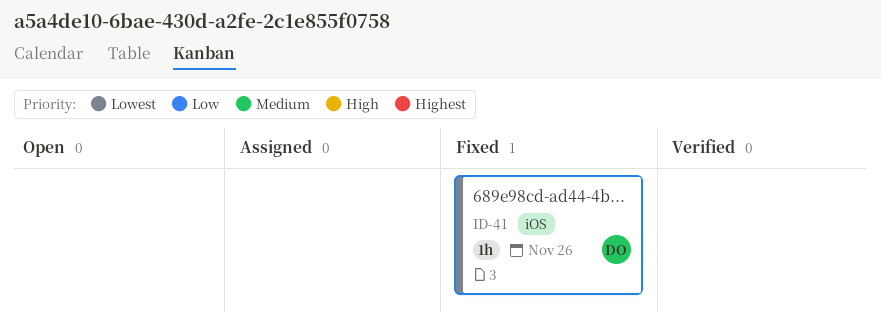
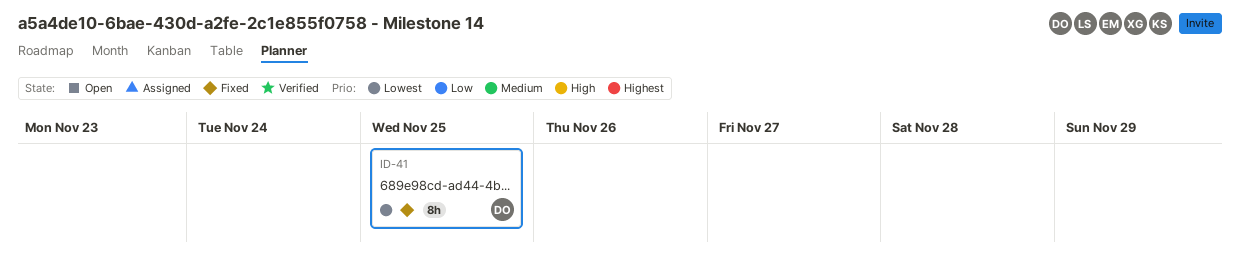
ID-41, estimate: 1h -> 8h
ID-41, due: Nov 26 -> Nov 25

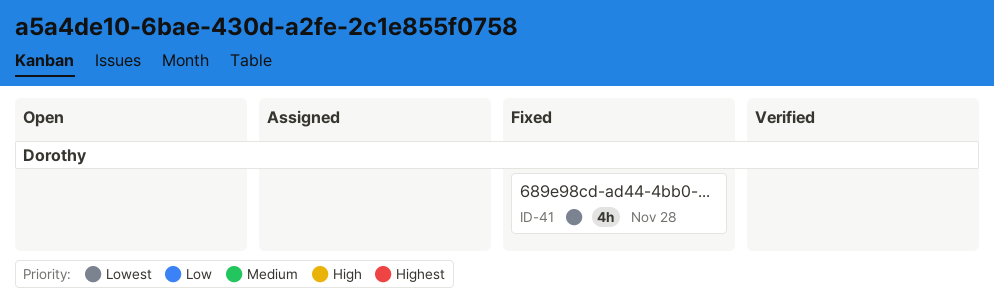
ID-41, estimate: 8h -> 4h
ID-41, due: Nov 25 -> Nov 28

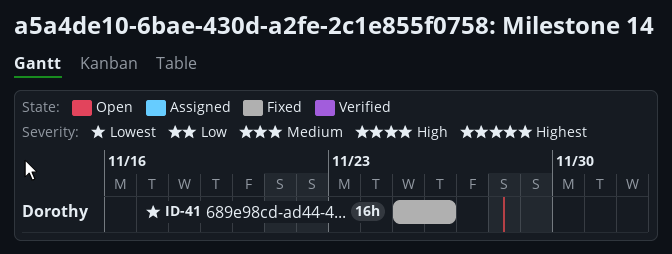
ID-41, estimate: 4h -> 16h
ID-41, due: Nov 28 -> Nov 26

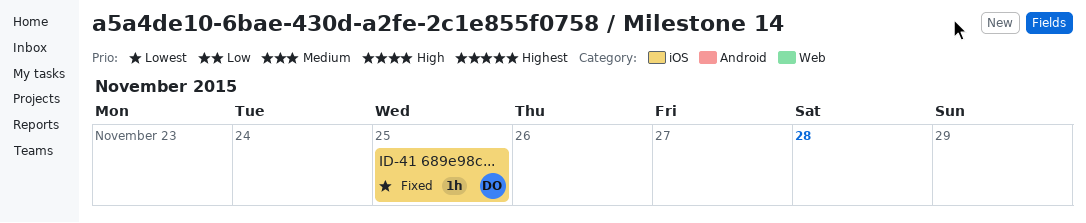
ID-41, estimate: 16h -> 1h
ID-41, due: Nov 26 -> Nov 25

